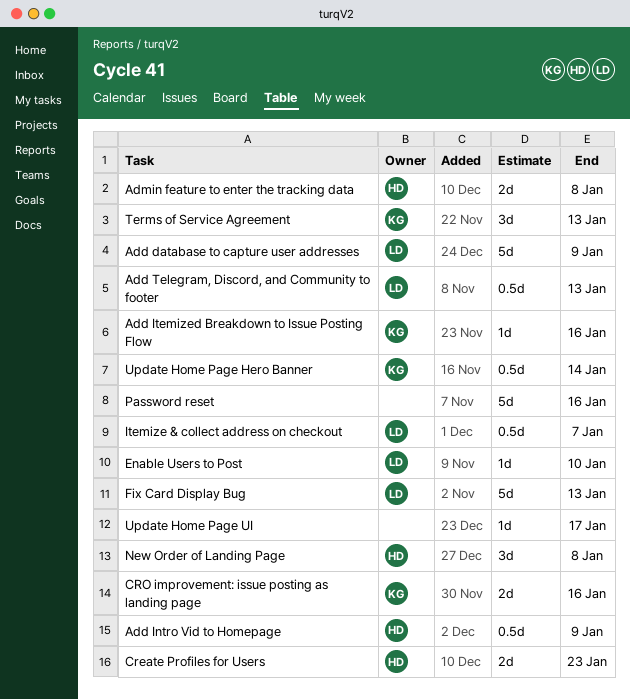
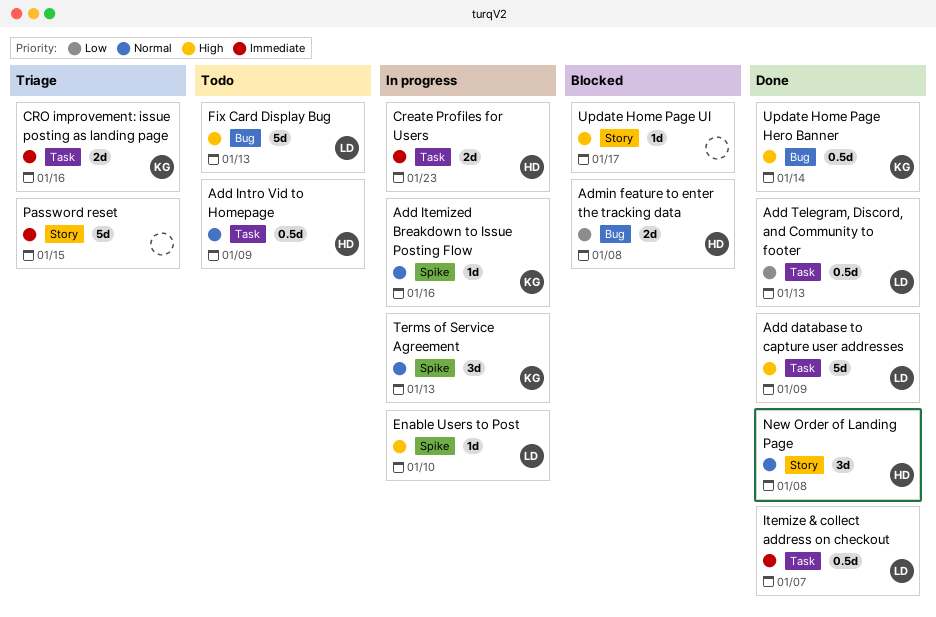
Password reset, due: Jan 16 -> Jan 15

